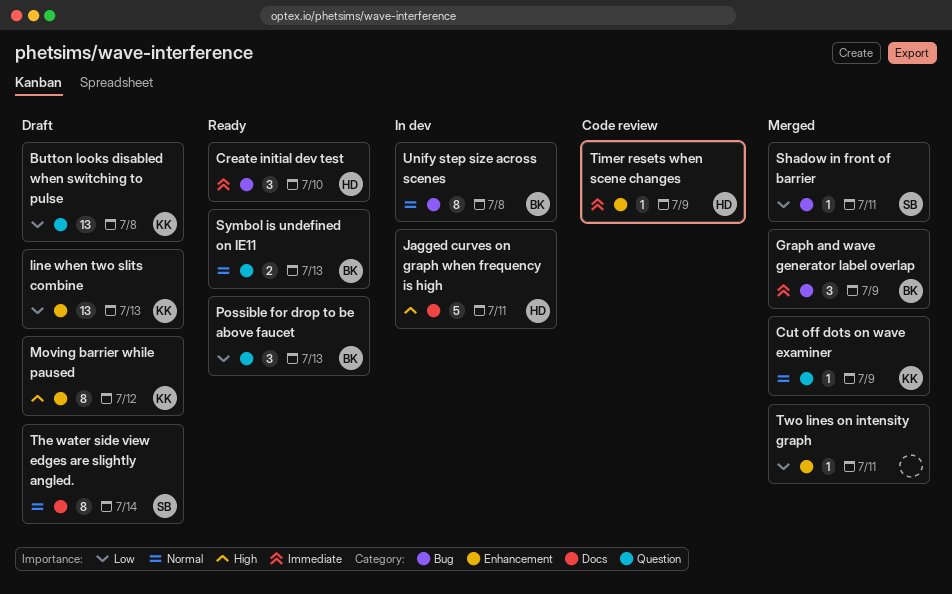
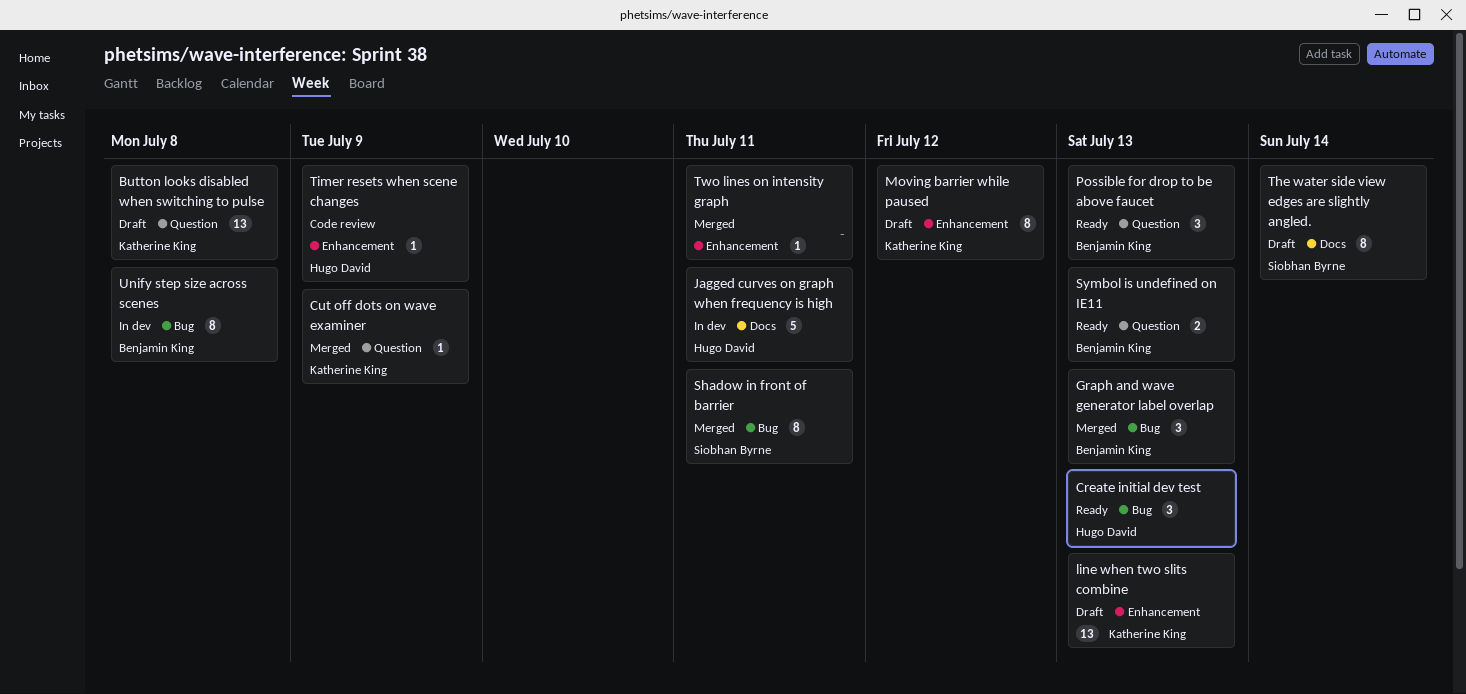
Create initial dev test, due: Jul 10 -> Jul 13
Graph and wave generator label overlap, due: Jul 9 -> Jul 13
Shadow in front of barrier, estimate: 1 -> 8

